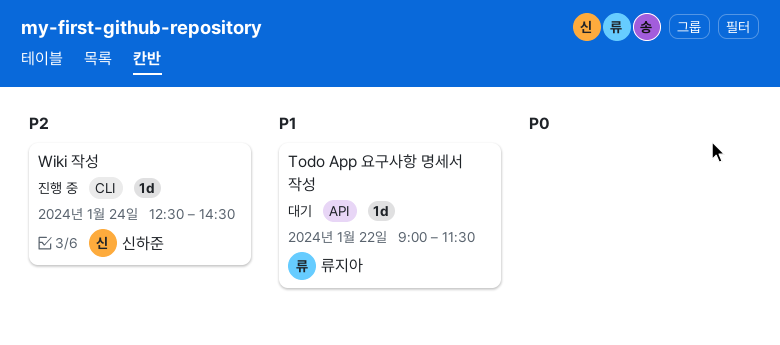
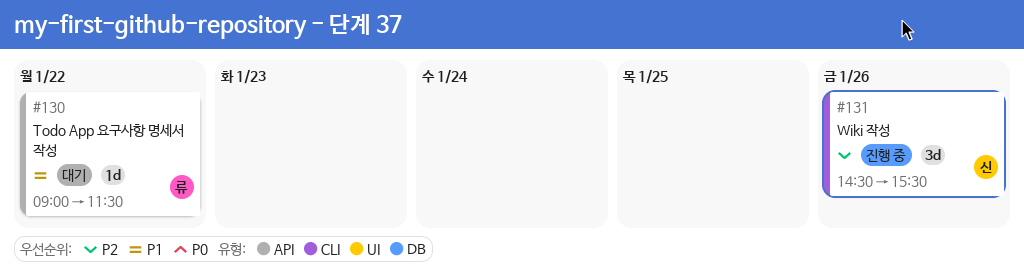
Wiki 작성, estimate: 1d -> 3d
Wiki 작성, day: Jan 24 -> Jan 26
Wiki 작성, begins: 12:30 -> 14:30
Wiki 작성, ends: 14:30 -> 15:30

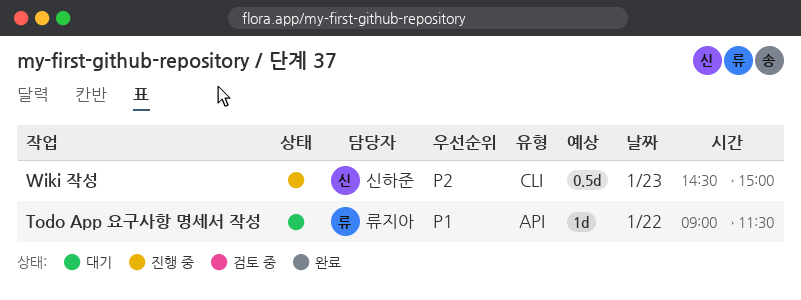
Wiki 작성, estimate: 3d -> 0.5d
Wiki 작성, day: Jan 26 -> Jan 23
Wiki 작성, ends: 15:30 -> 15:00

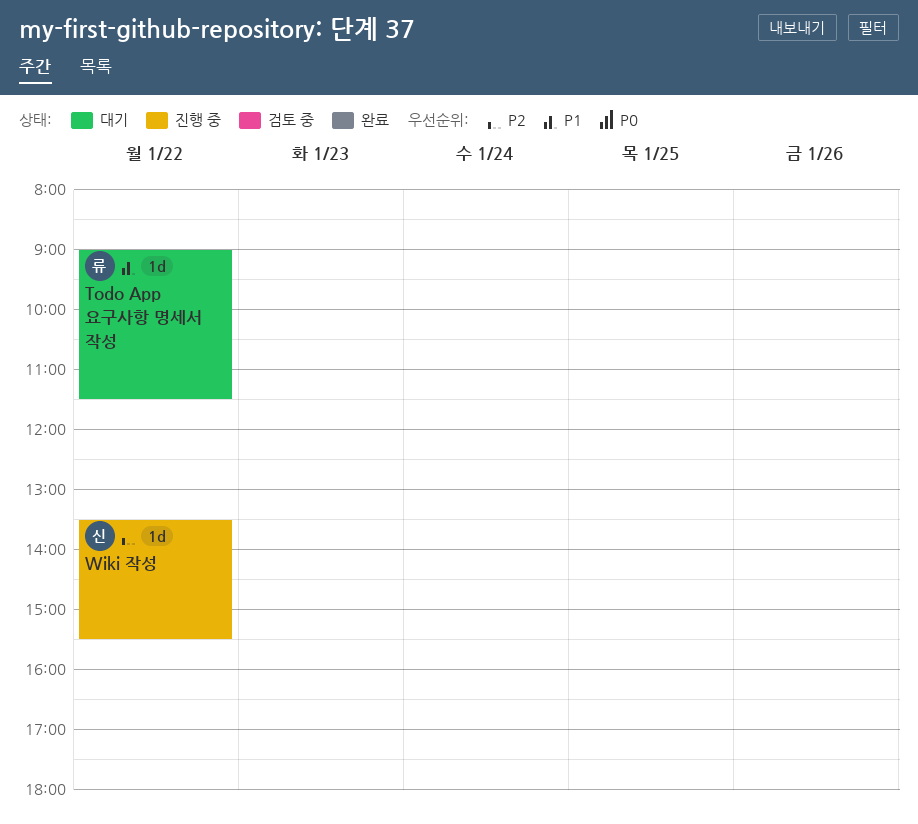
Wiki 작성, estimate: 0.5d -> 1d
Wiki 작성, day: Jan 23 -> Jan 22
Wiki 작성, begins: 14:30 -> 13:30
Wiki 작성, ends: 15:00 -> 15:30

